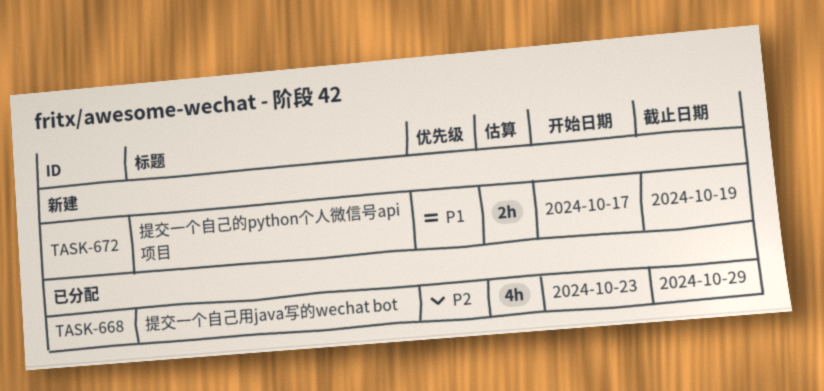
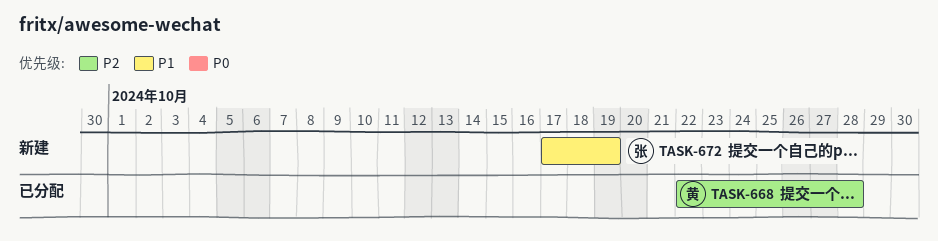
TASK-668, start: Oct 23 -> Oct 22
TASK-668, due: Oct 29 -> Oct 28

